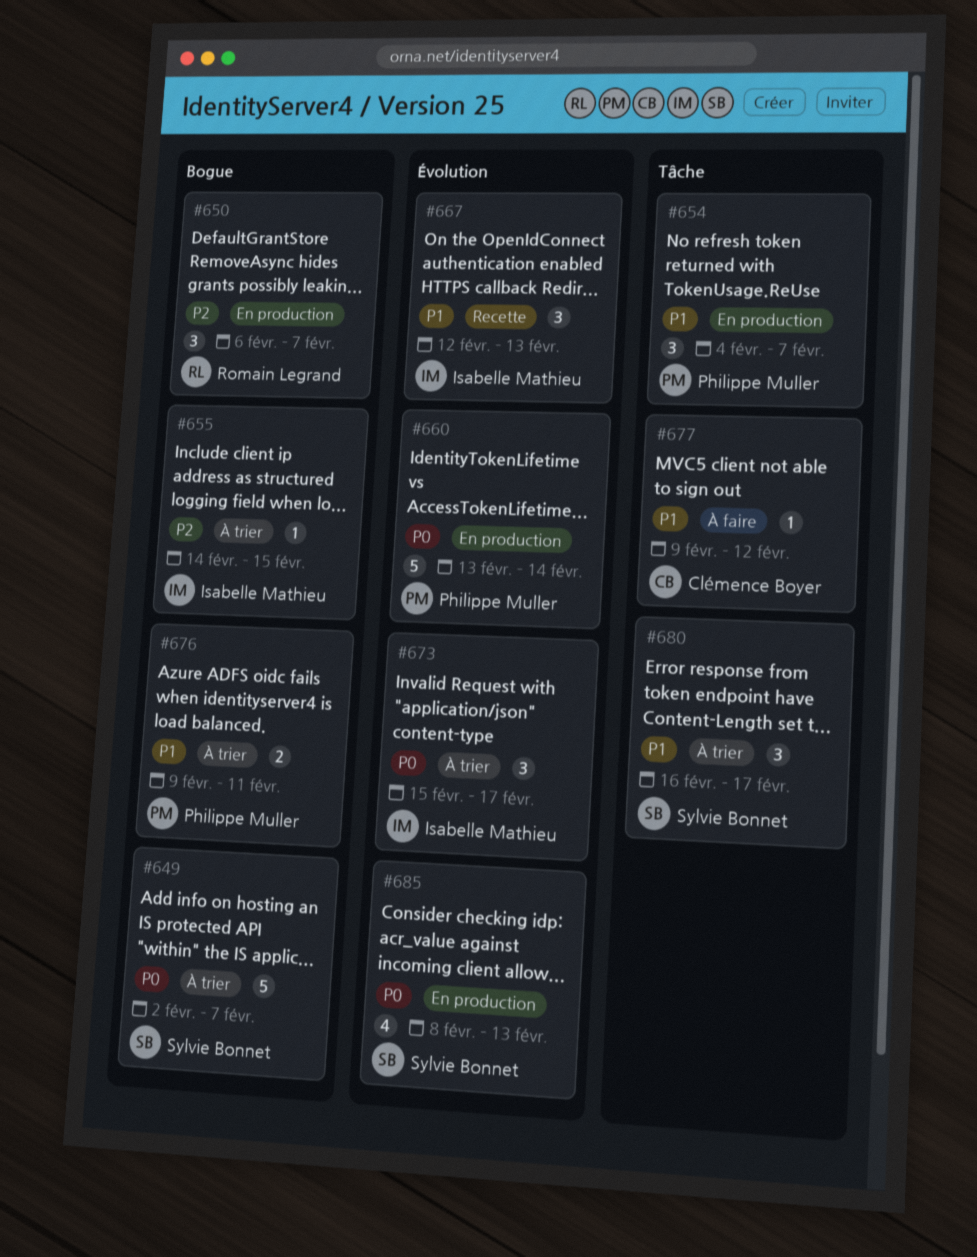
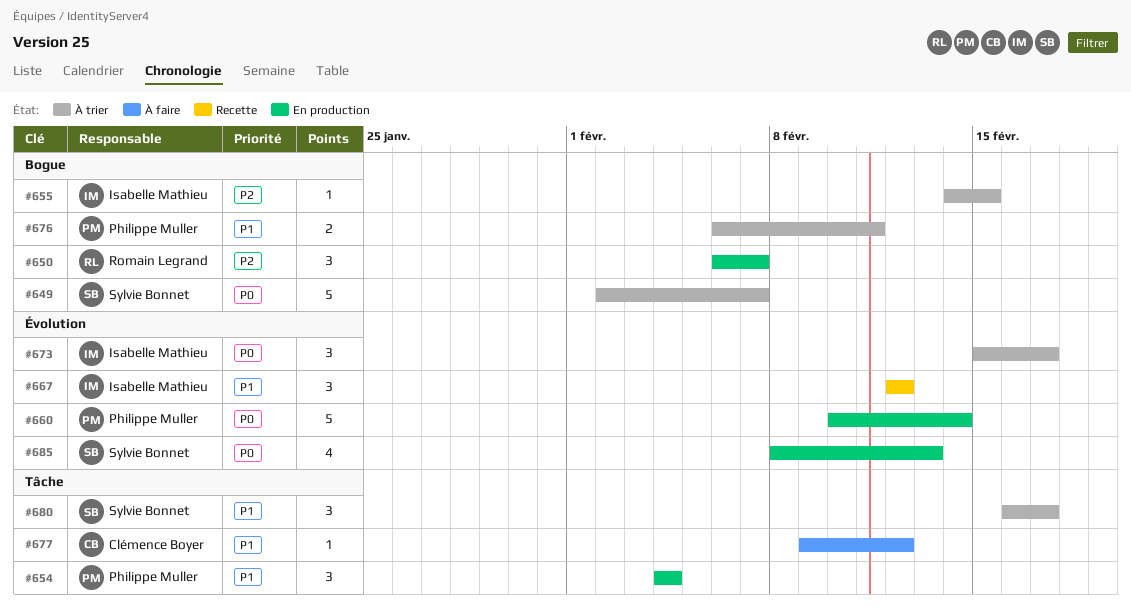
#654, due: Feb 7 -> Feb 4
#660, start: Feb 13 -> Feb 10
#667, due: Feb 13 -> Feb 12
#676, start: Feb 9 -> Feb 6

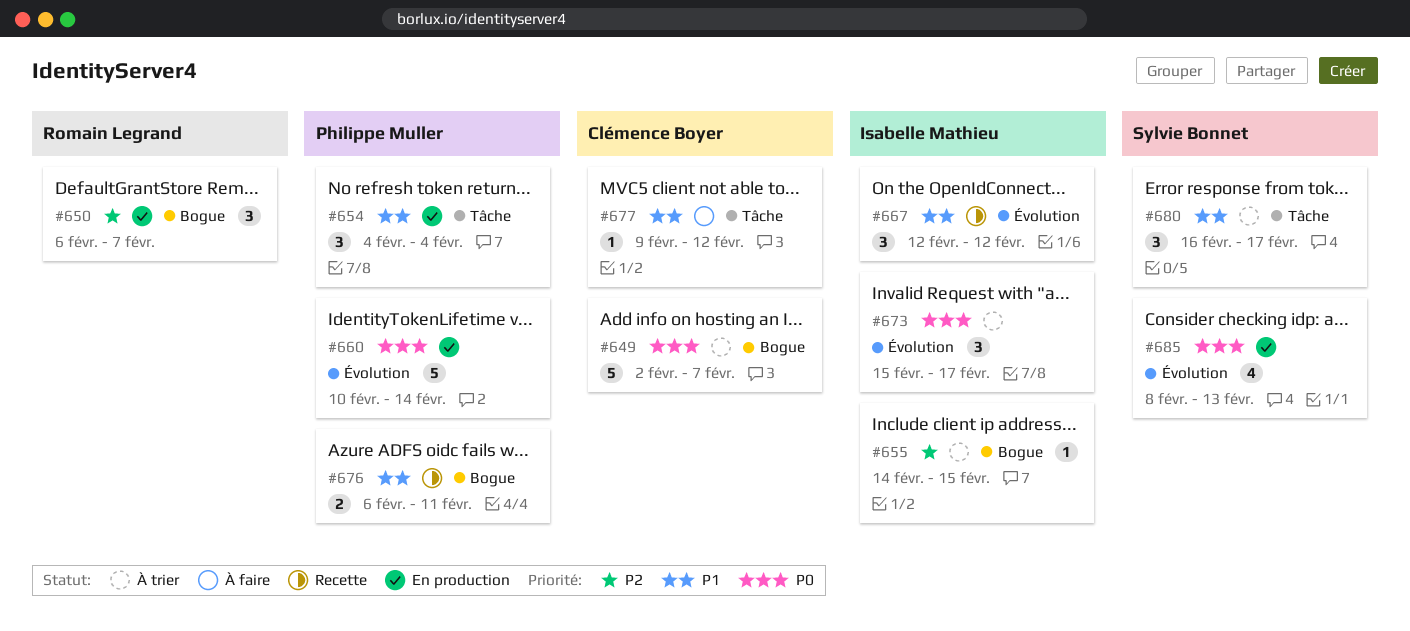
#649, owner: Sylvie Bonnet -> Clémence Boyer
#676, status: À trier -> Recette

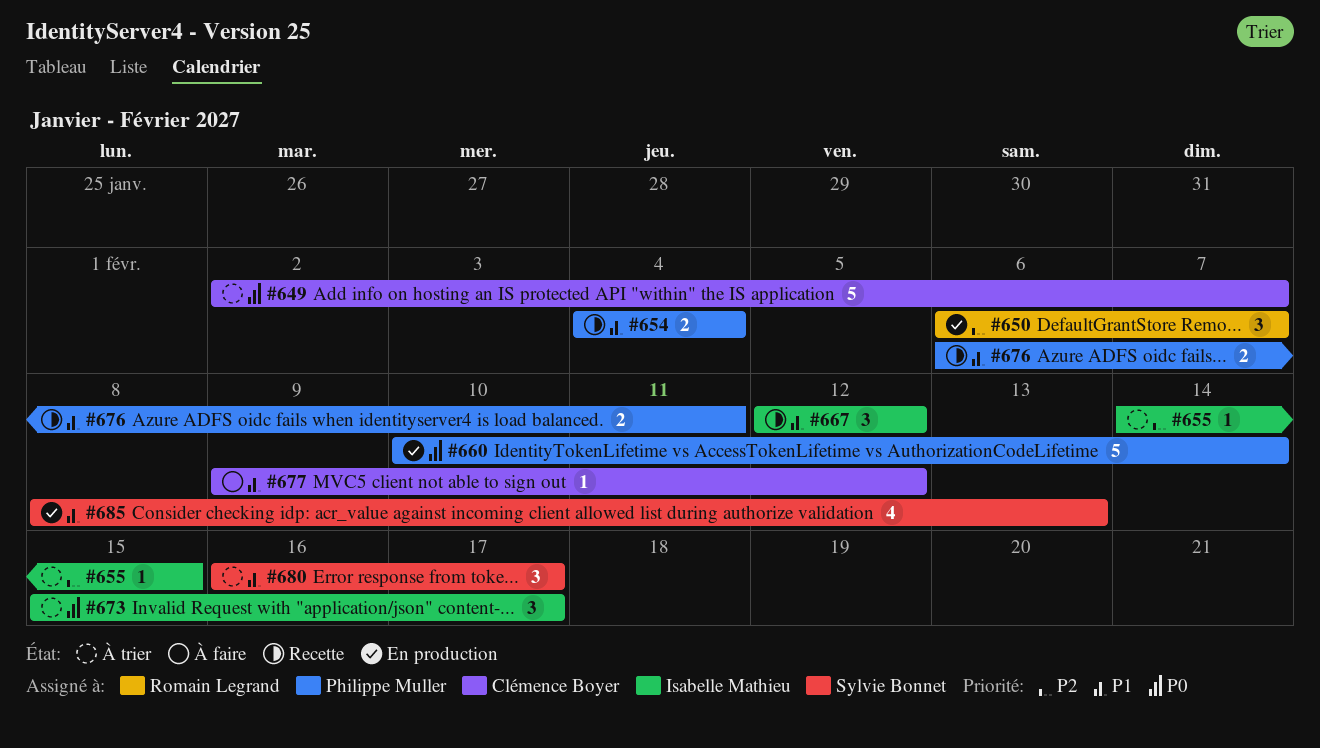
#654, status: En production -> Recette
#654, estimate: 3 -> 2
#685, priority: P0 -> P1

